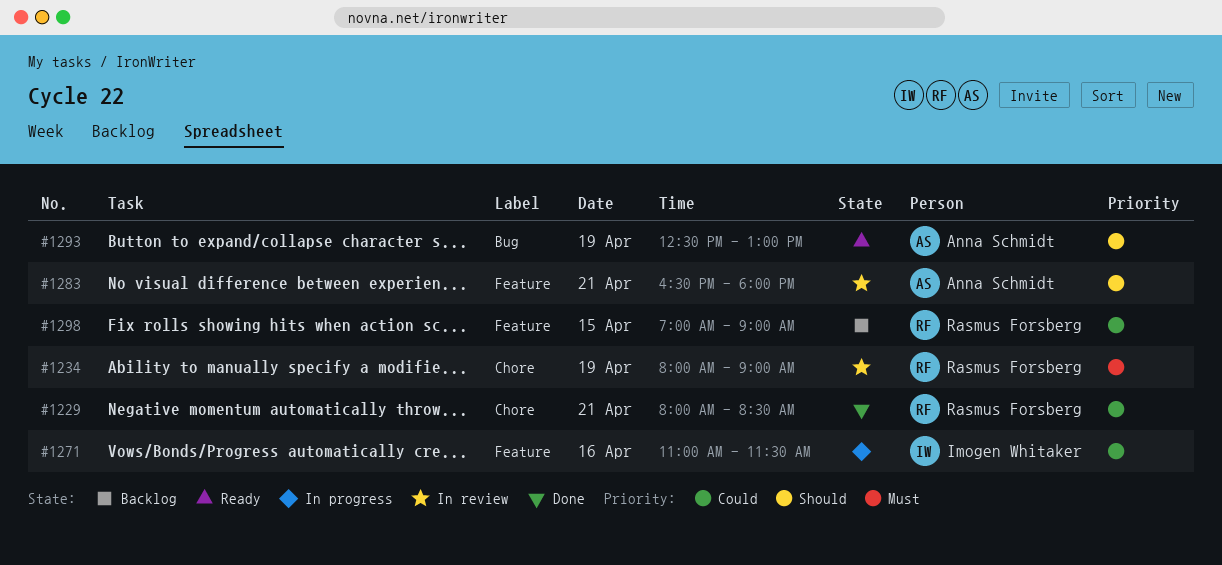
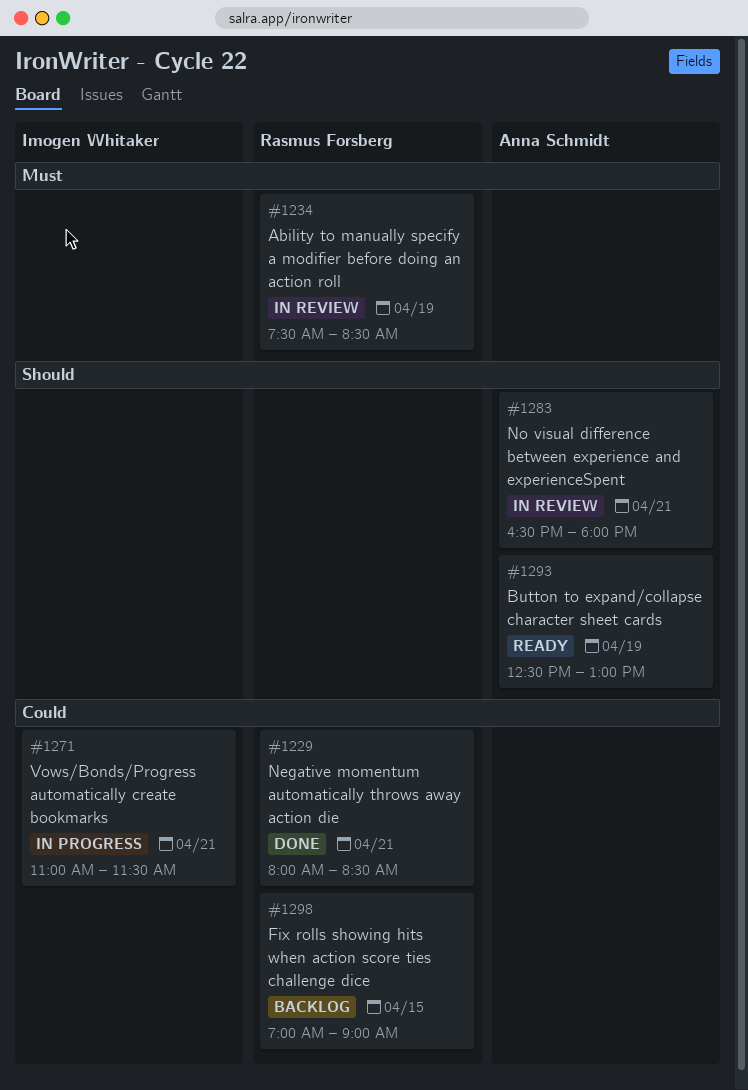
#1234, begins: 08:00 -> 07:30
#1234, ends: 09:00 -> 08:30
#1271, day: Apr 16 -> Apr 21

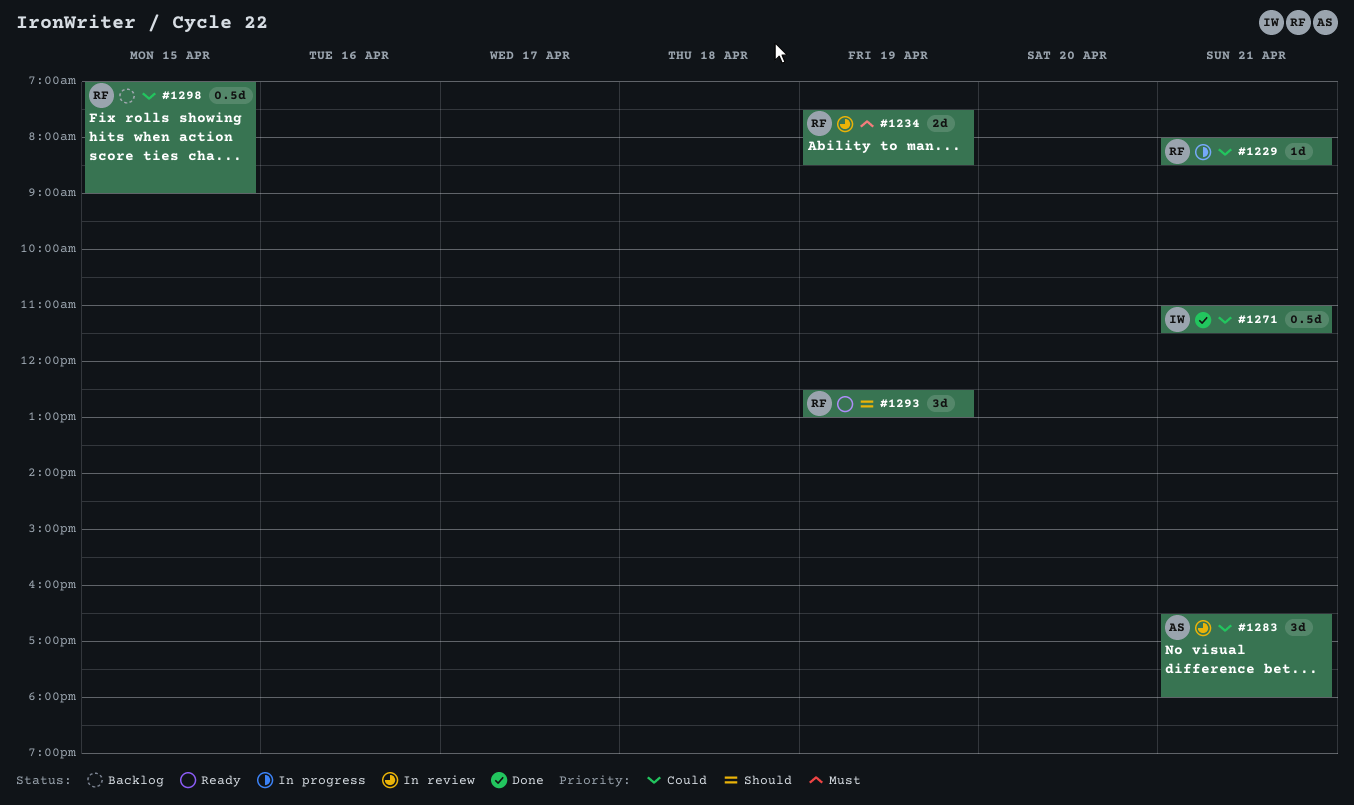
#1229, status: Done -> In progress
#1271, status: In progress -> Done
#1283, priority: Should -> Could
#1293, owner: Anna Schmidt -> Rasmus Forsberg

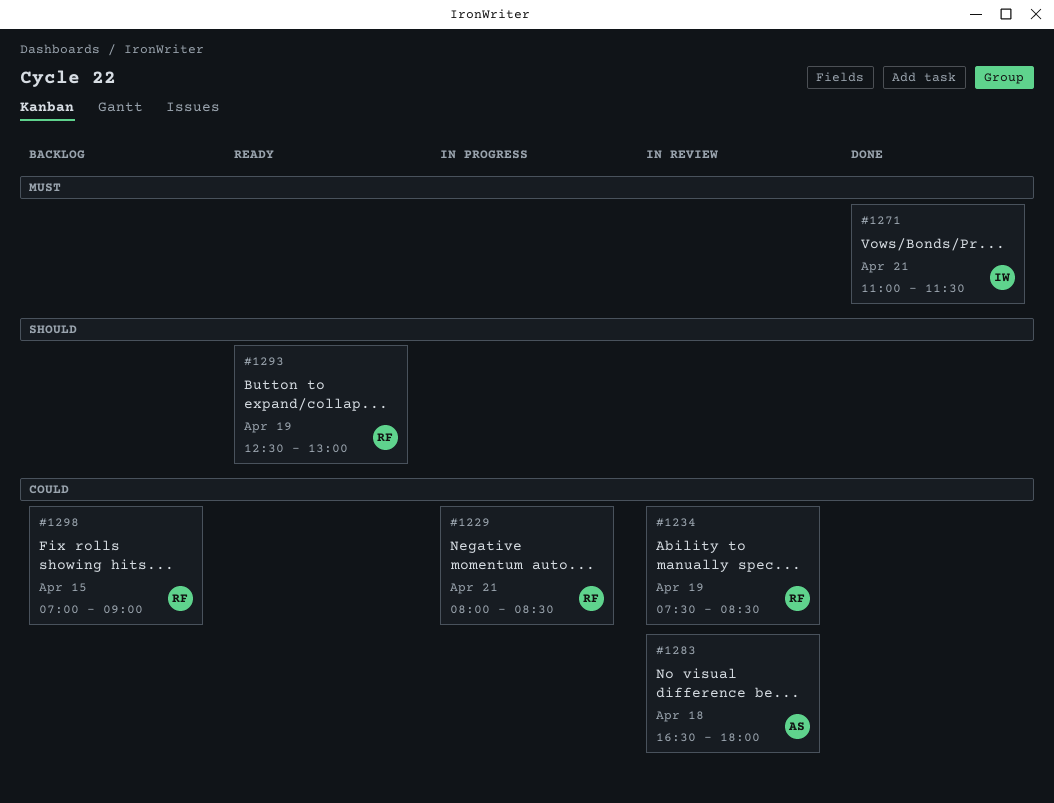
#1234, priority: Must -> Could
#1271, priority: Could -> Must
#1283, day: Apr 21 -> Apr 18

